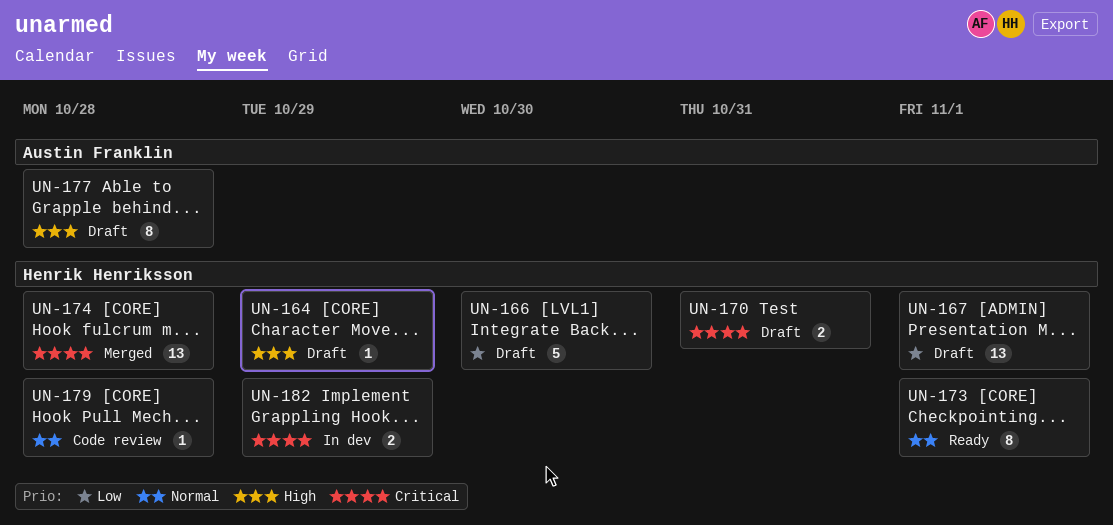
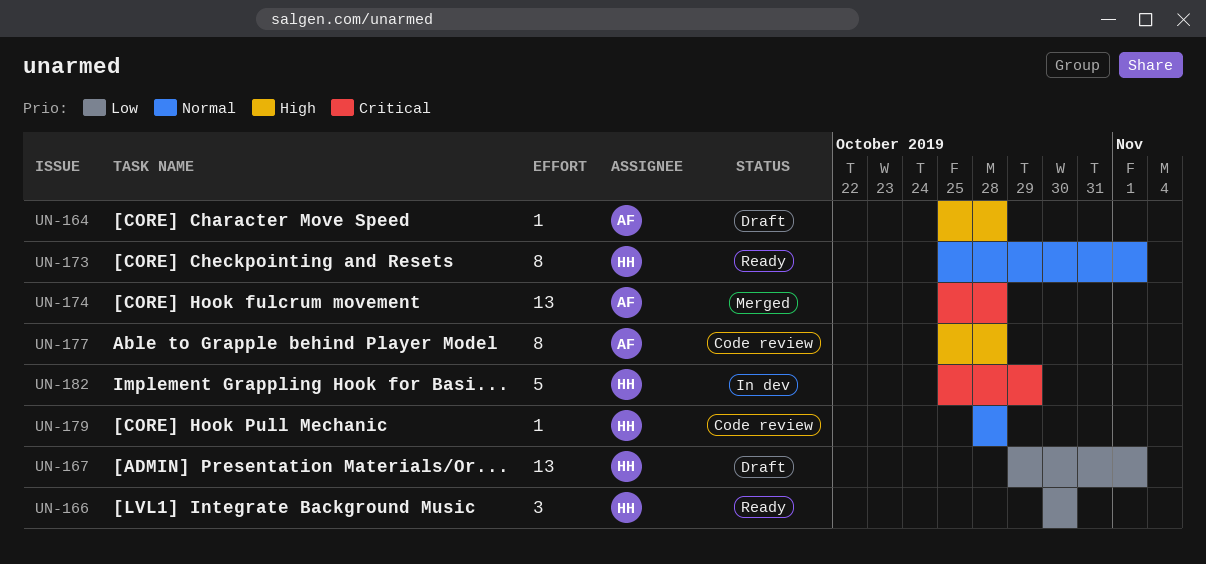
UN-164, owner: Henrik Henriksson -> Austin Franklin
UN-164, due: Oct 29 -> Oct 28
UN-166, status: Draft -> Ready
UN-166, estimate: 5 -> 3
UN-170: present -> none
UN-174, owner: Henrik Henriksson -> Austin Franklin
UN-177, status: Draft -> Code review
UN-182, estimate: 2 -> 5

